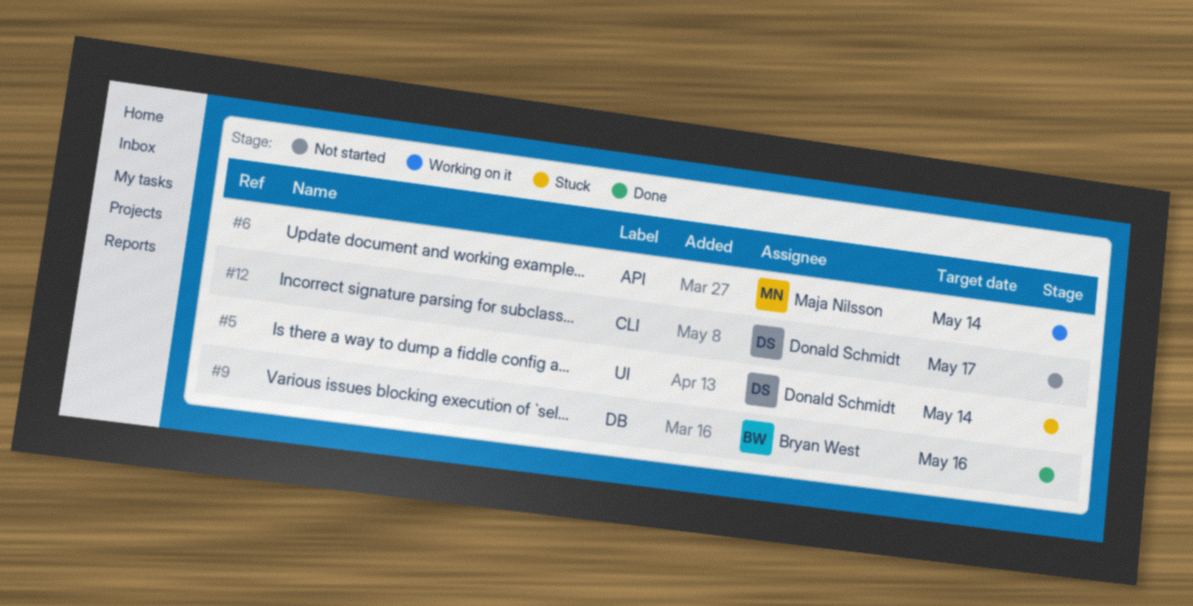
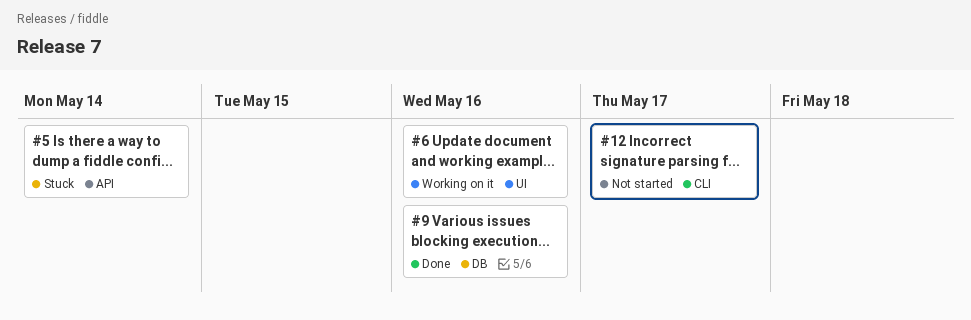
#5, label: UI -> API
#6, label: API -> UI
#6, due: May 14 -> May 16

